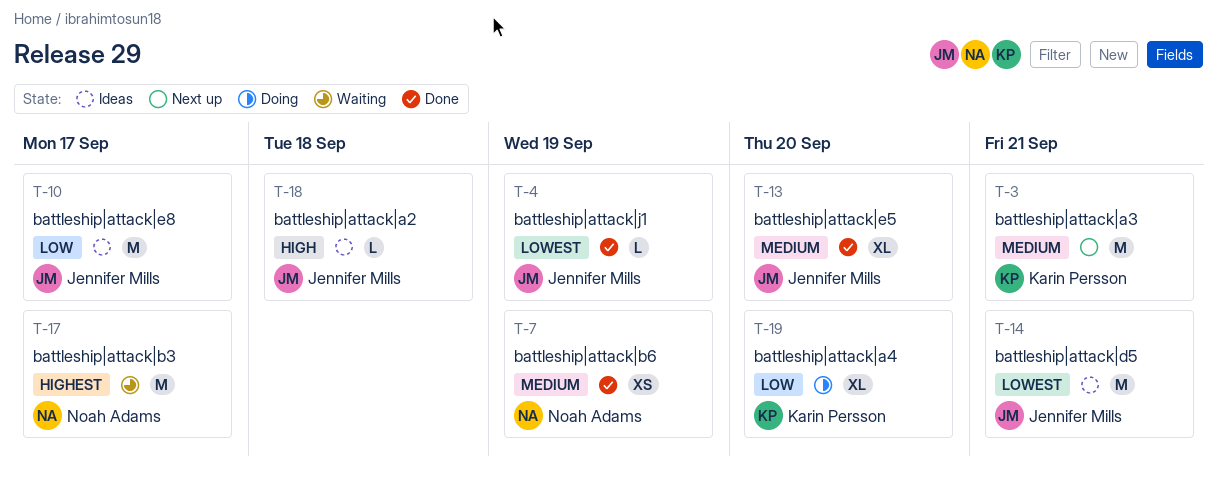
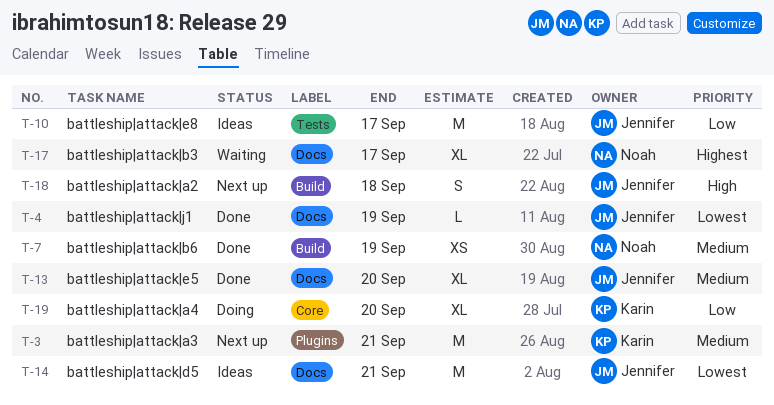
T-17, estimate: M -> XL
T-18, status: Ideas -> Next up
T-18, estimate: L -> S

